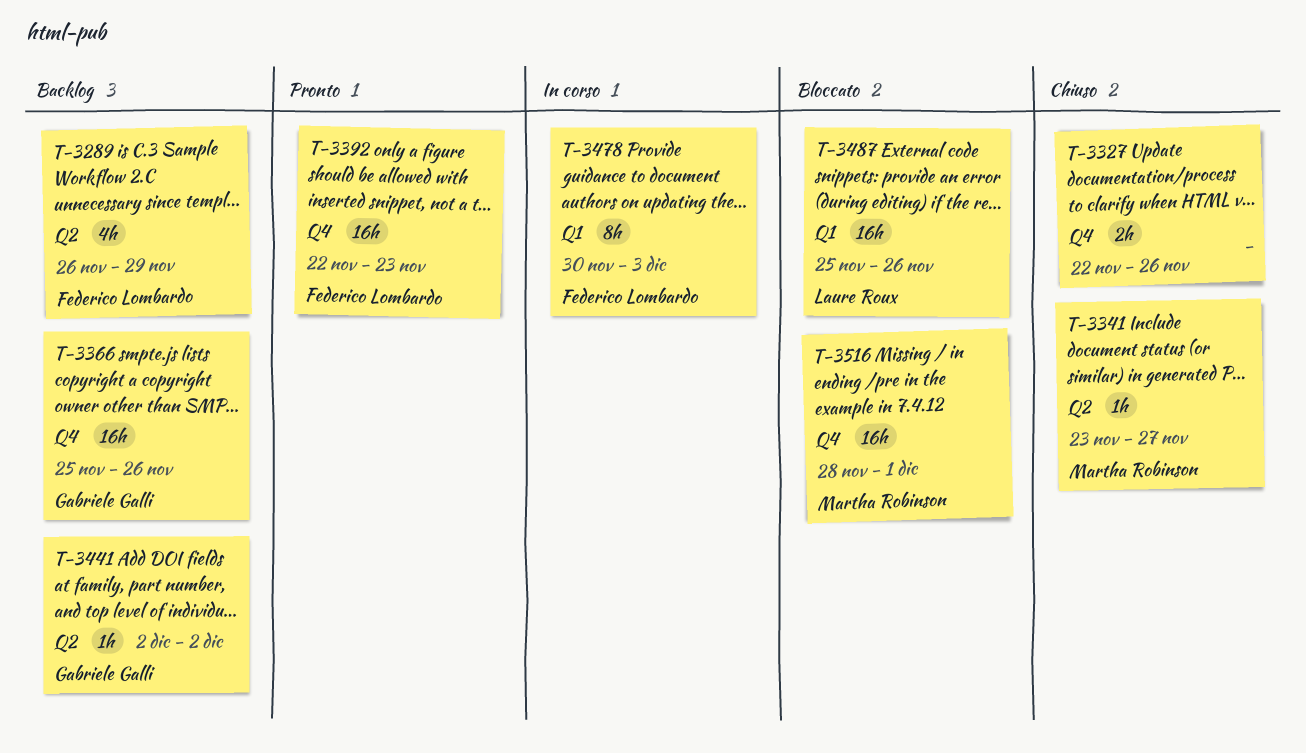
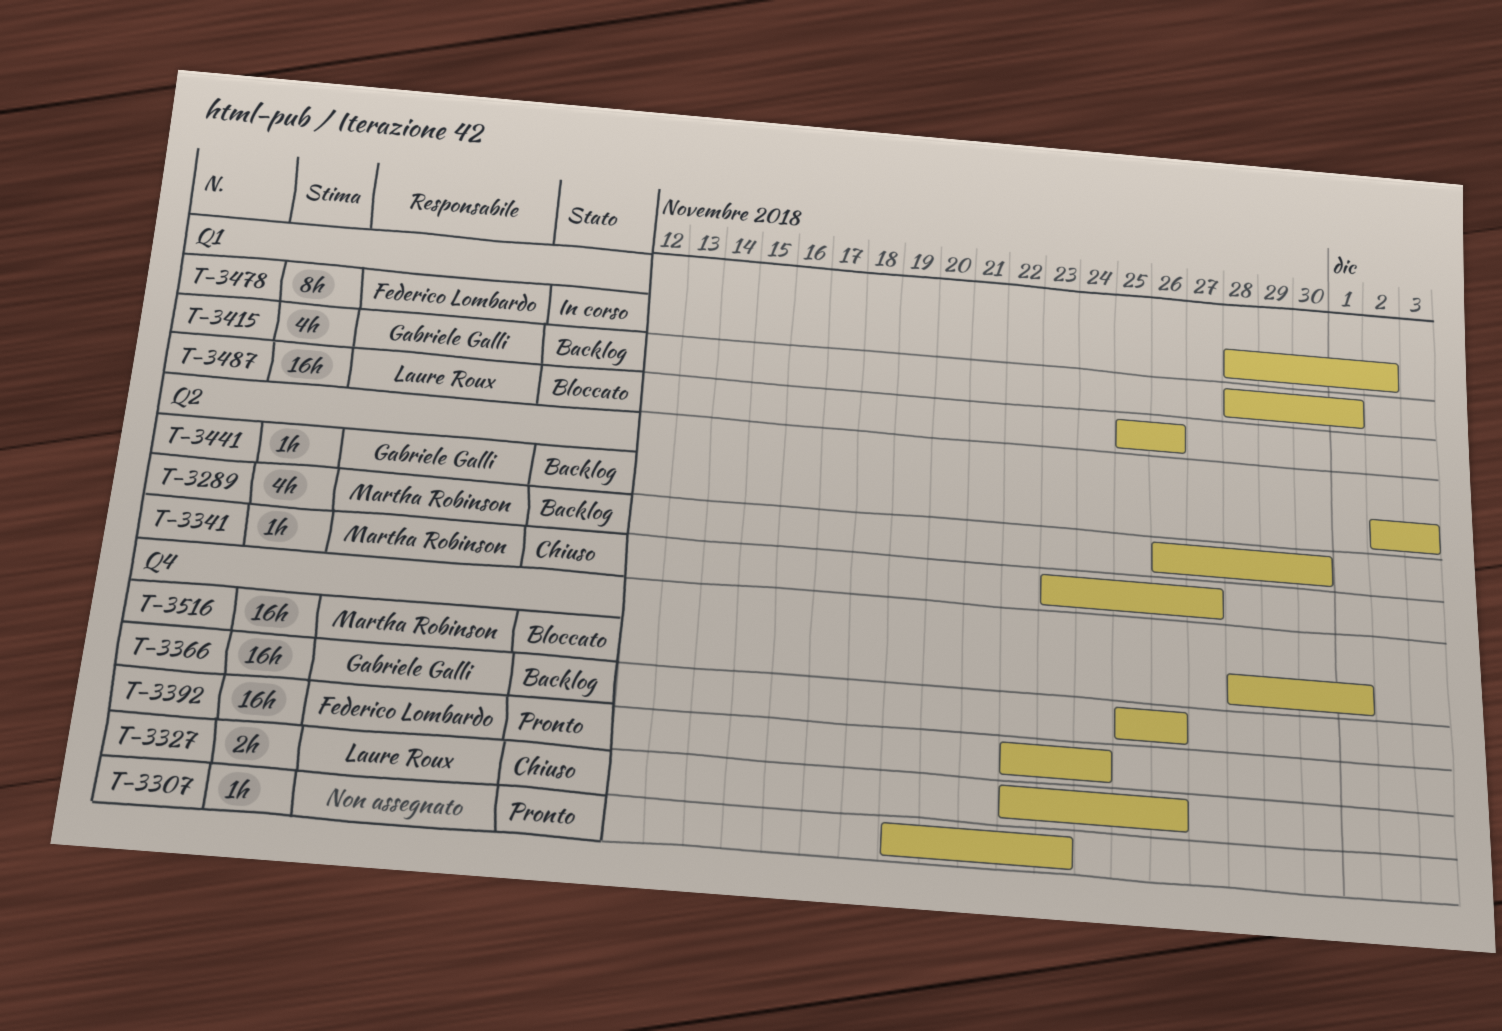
T-3289, owner: Federico Lombardo -> Martha Robinson
T-3289, due: Nov 29 -> Nov 30
T-3307: none -> present
T-3327, owner: none -> Laure Roux
T-3392, due: Nov 23 -> Nov 24
T-3415: none -> present
T-3441, due: Dec 2 -> Dec 3
T-3478, start: Nov 30 -> Nov 28
T-3478, due: Dec 3 -> Dec 2

